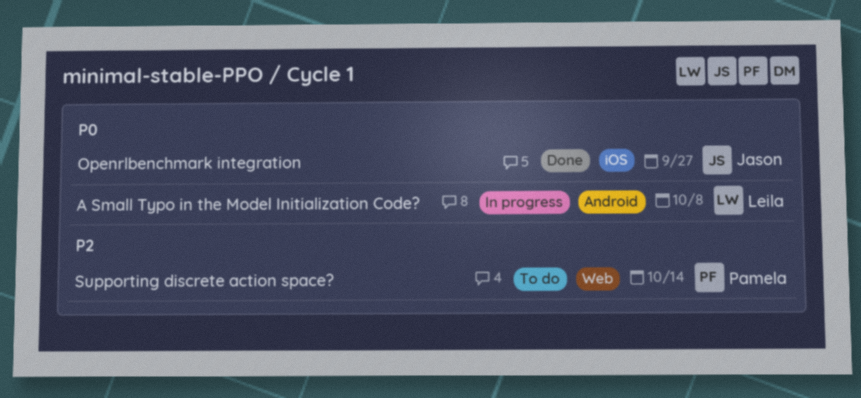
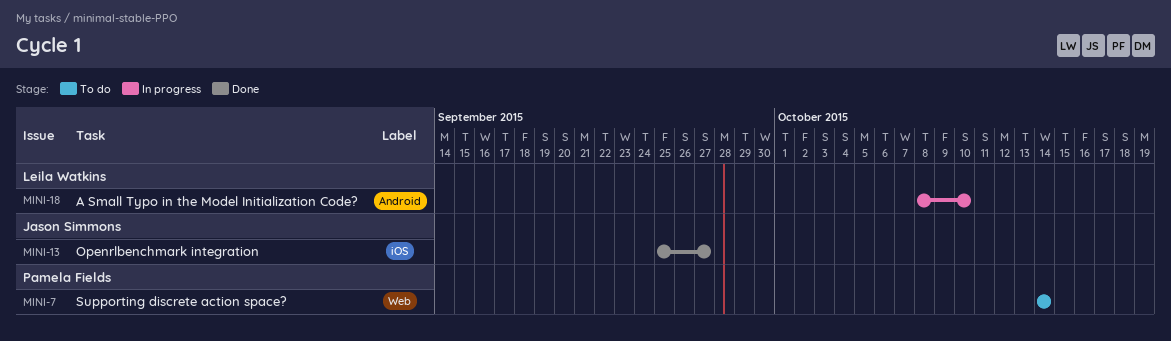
A Small Typo in the Model Initialization Code?, due: Oct 8 -> Oct 10

